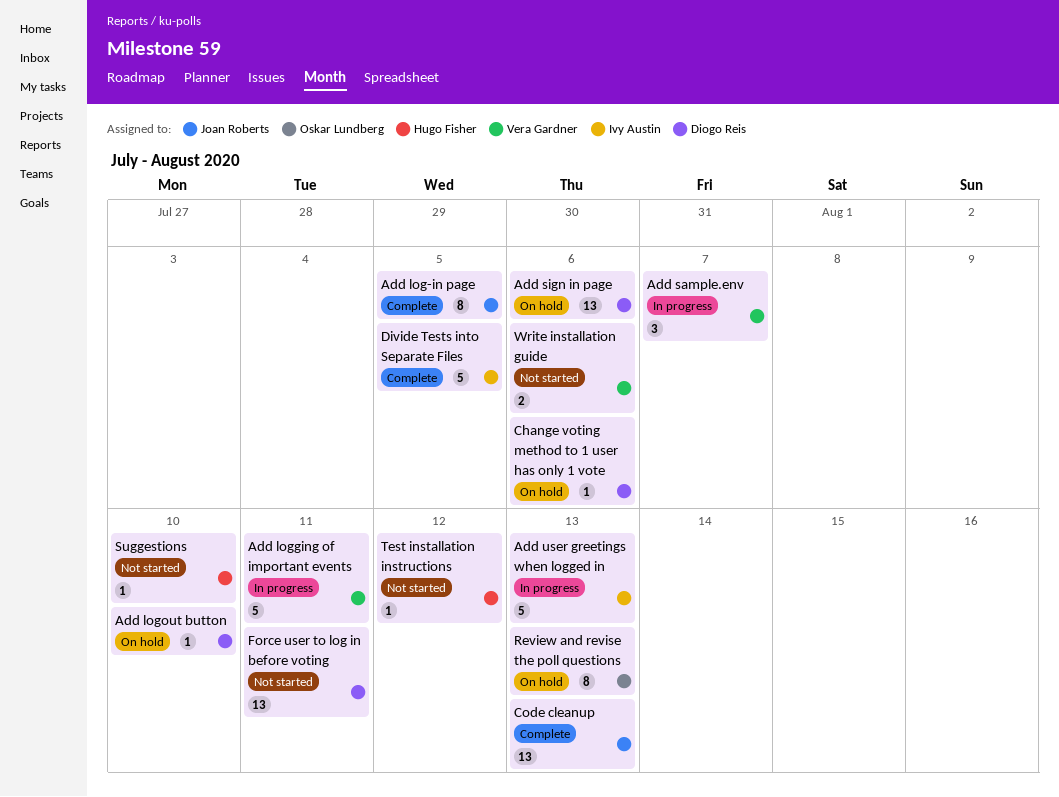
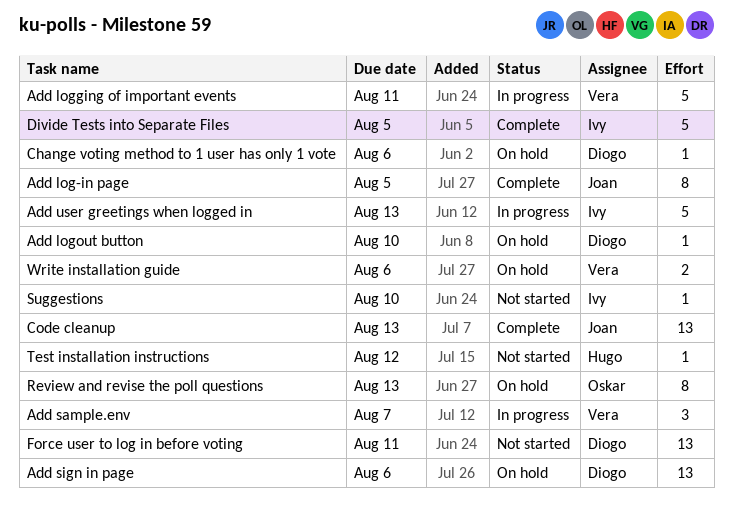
Suggestions, owner: Hugo Fisher -> Ivy Austin
Write installation guide, status: Not started -> On hold

